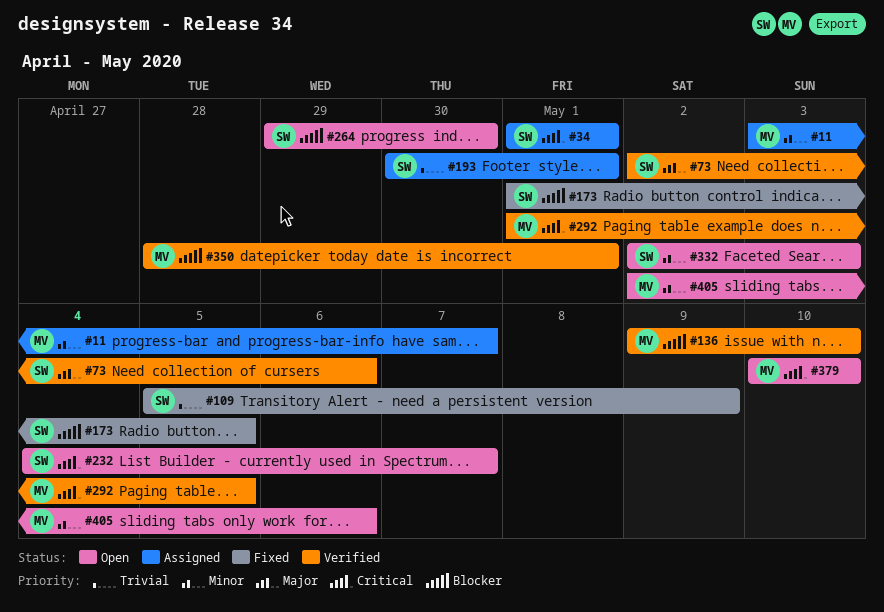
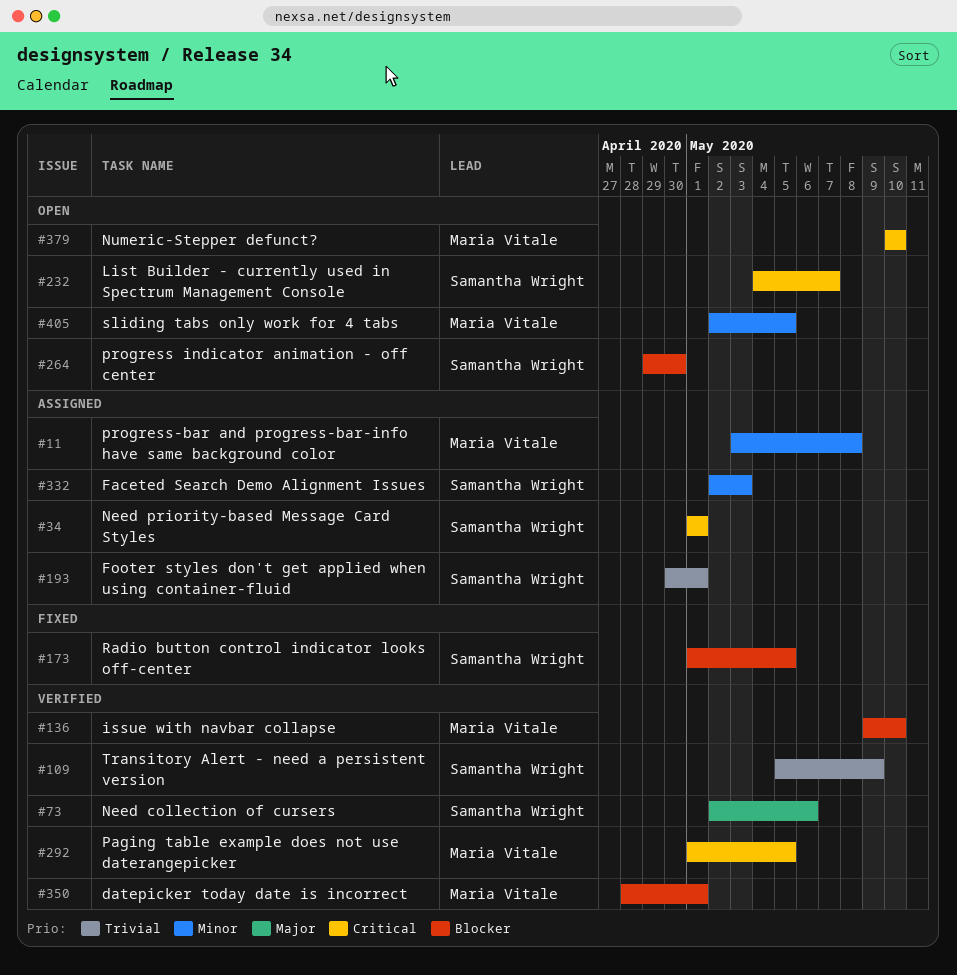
#11, due: May 7 -> May 8
#109, status: Fixed -> Verified
#332, status: Open -> Assigned
#405, due: May 6 -> May 5

